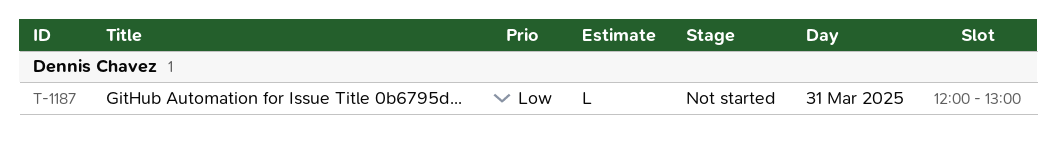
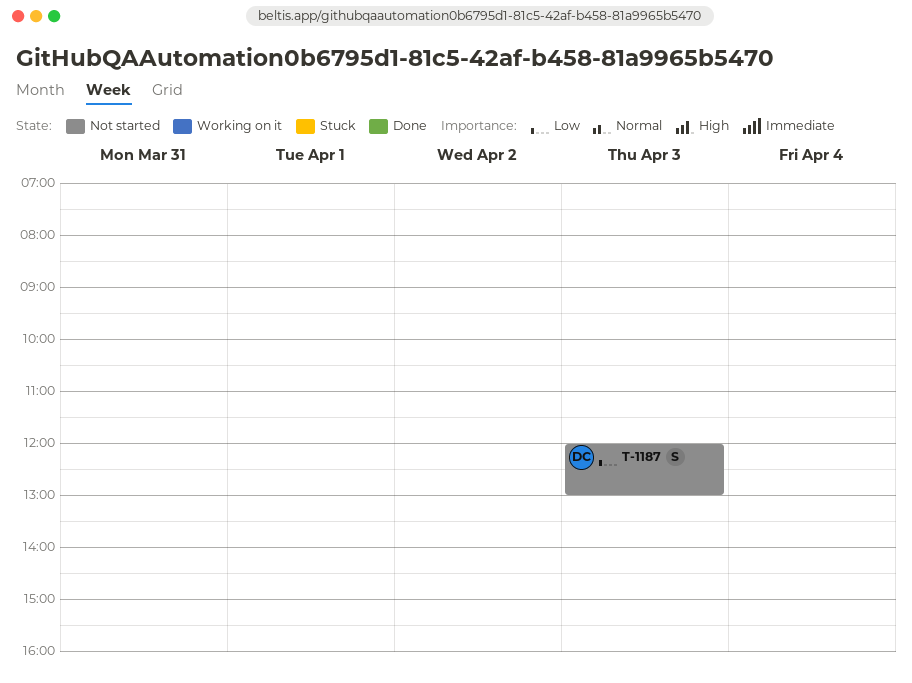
T-1187, estimate: L -> S
T-1187, day: Mar 31 -> Apr 3

